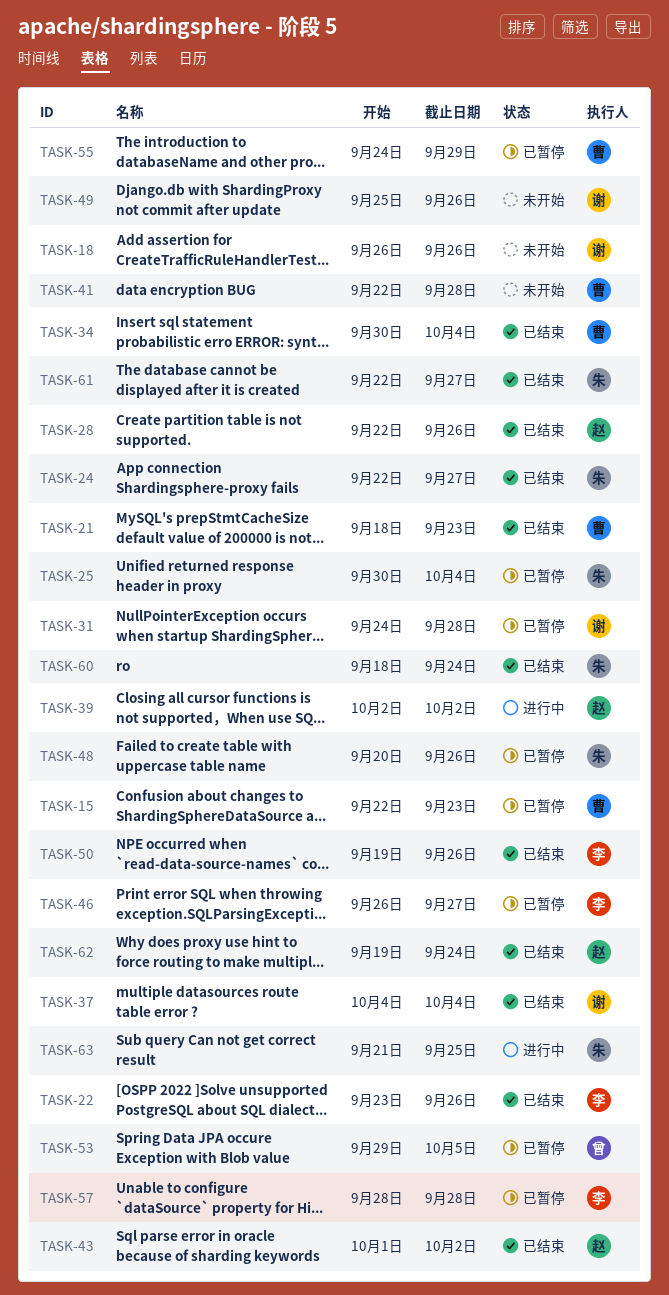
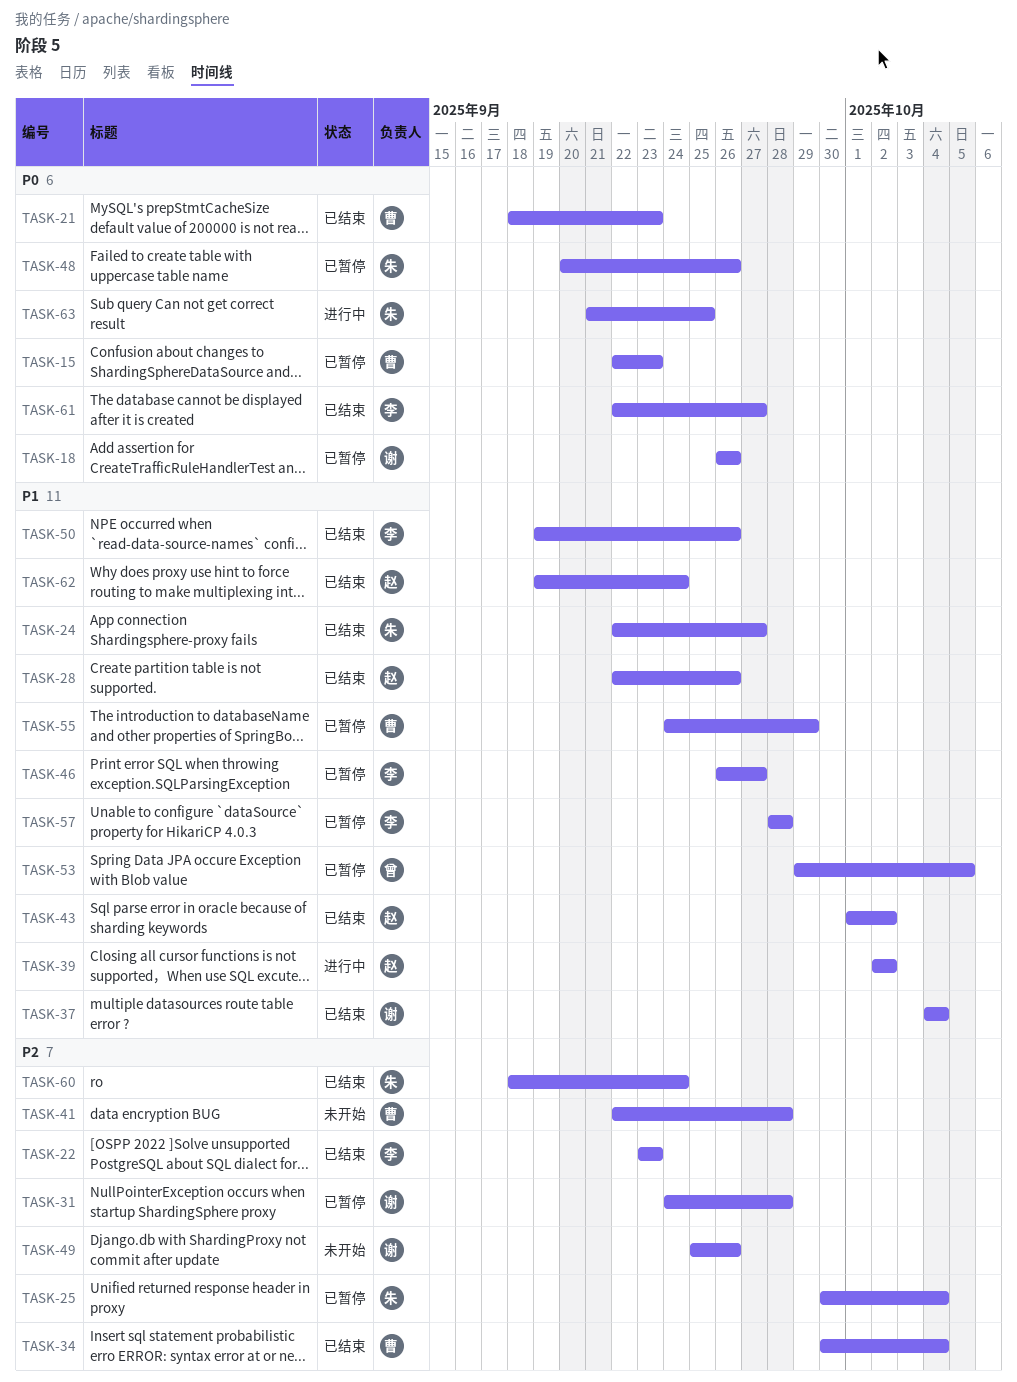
TASK-18, status: 未开始 -> 已暂停
TASK-22, due: Sep 26 -> Sep 23
TASK-61, owner: 朱 -> 李

